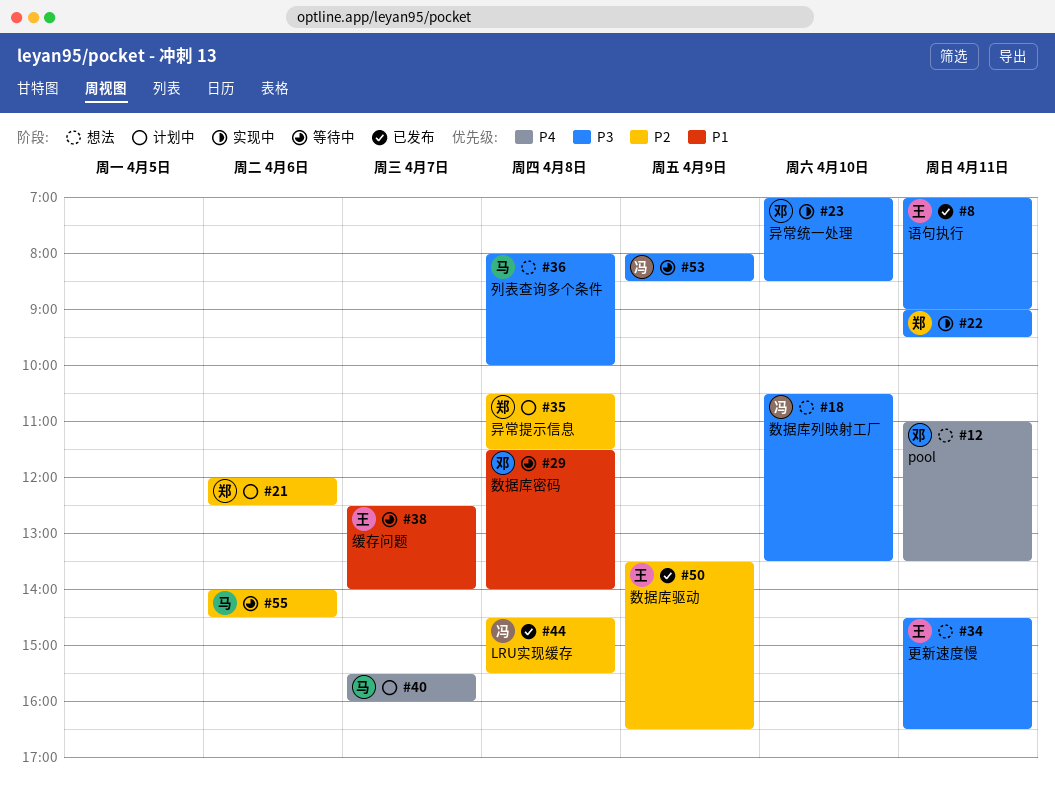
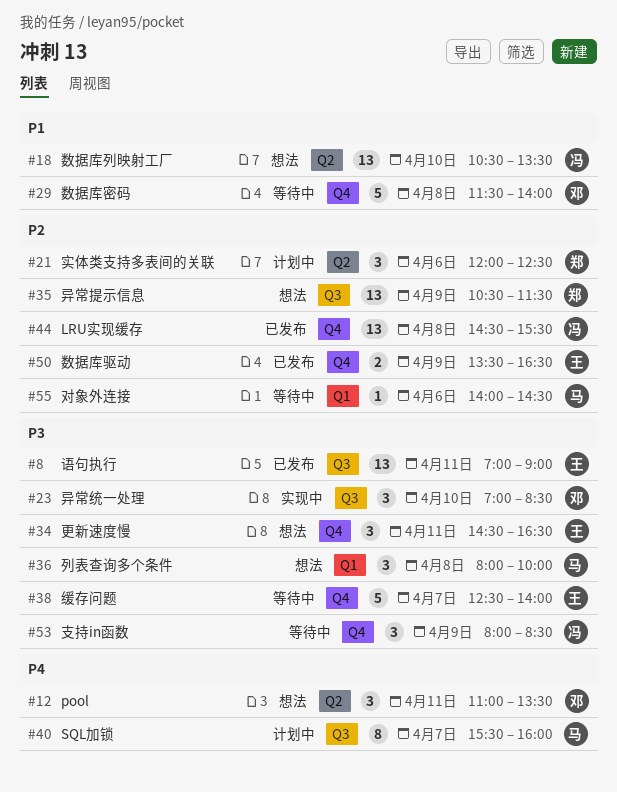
#18, priority: P3 -> P1
#22: present -> none
#35, status: 计划中 -> 想法
#35, day: Apr 8 -> Apr 9
#38, priority: P1 -> P3

